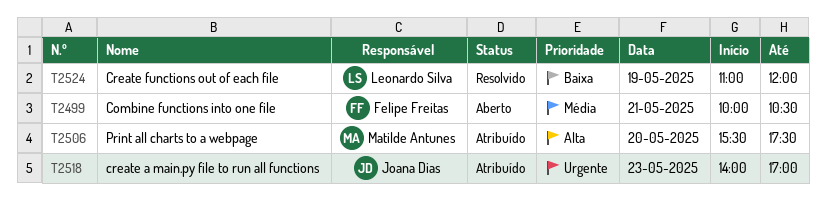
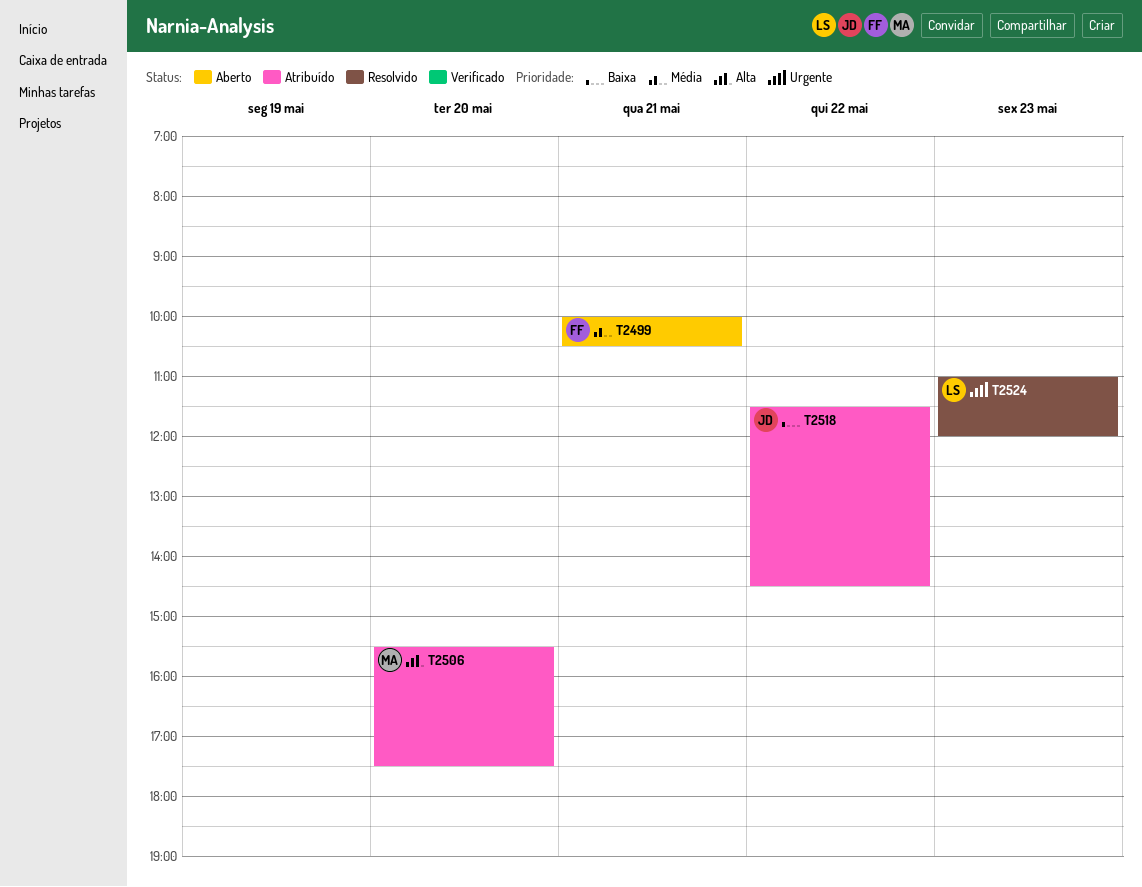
T2518, priority: Urgente -> Baixa
T2518, day: May 23 -> May 22
T2518, begins: 14:00 -> 11:30
T2518, ends: 17:00 -> 14:30
T2524, priority: Baixa -> Urgente
T2524, day: May 19 -> May 23

